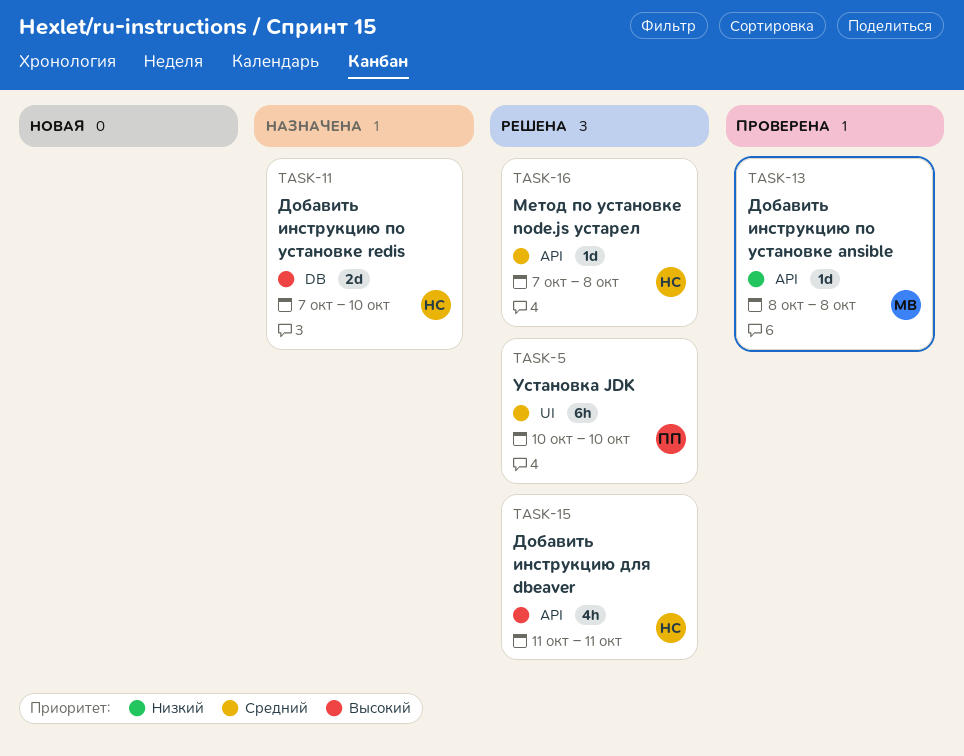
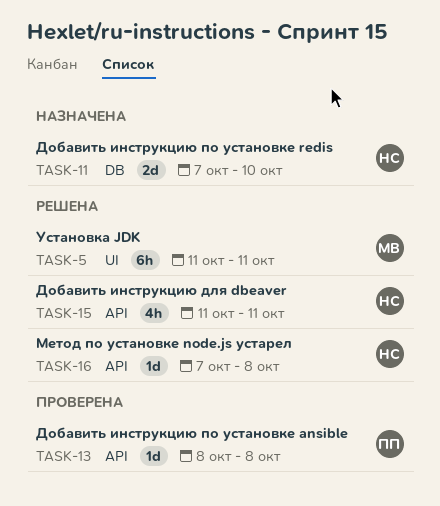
TASK-5, owner: ПП -> МВ
TASK-5, start: Oct 10 -> Oct 11
TASK-5, due: Oct 10 -> Oct 11
TASK-13, owner: МВ -> ПП

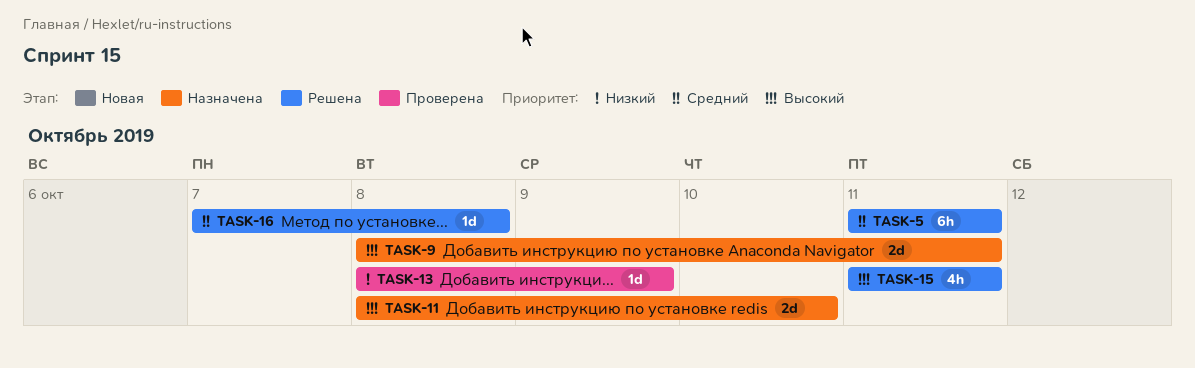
TASK-9: none -> present
TASK-11, start: Oct 7 -> Oct 8
TASK-13, due: Oct 8 -> Oct 9

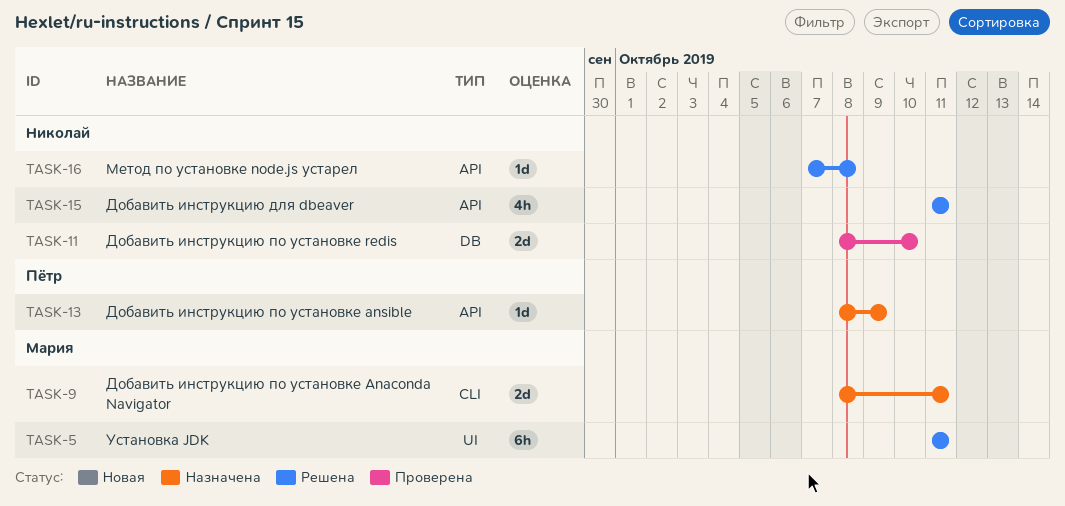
TASK-11, status: Назначена -> Проверена
TASK-13, status: Проверена -> Назначена

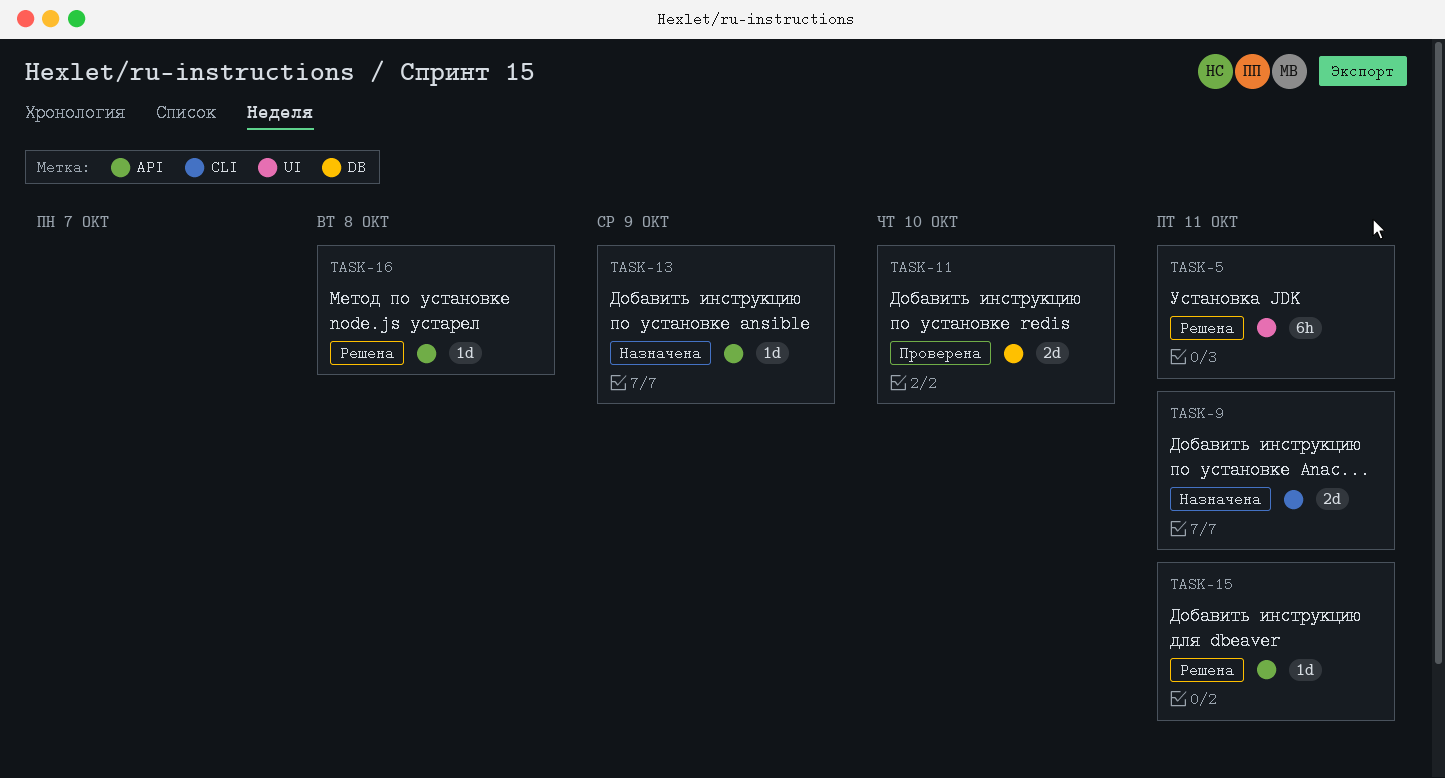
TASK-15, estimate: 4h -> 1d

